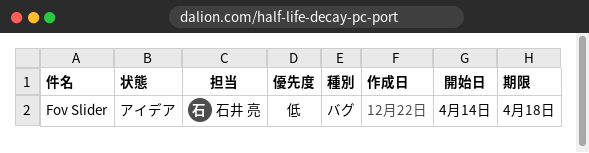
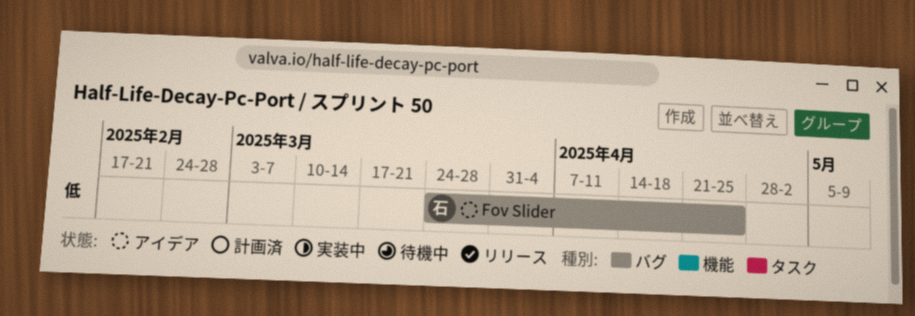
Fov Slider, start: Apr 14 -> Mar 24
Fov Slider, due: Apr 18 -> Apr 25

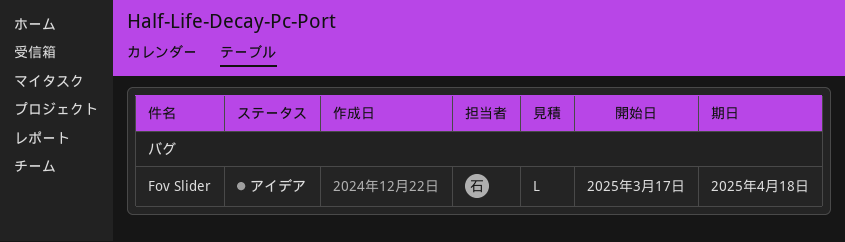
Fov Slider, start: Mar 24 -> Mar 17
Fov Slider, due: Apr 25 -> Apr 18

